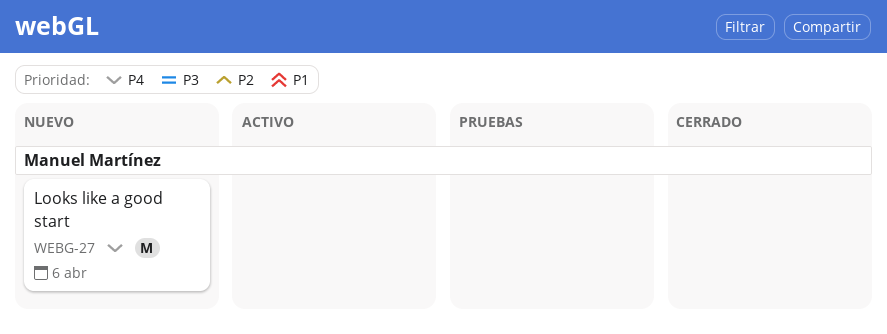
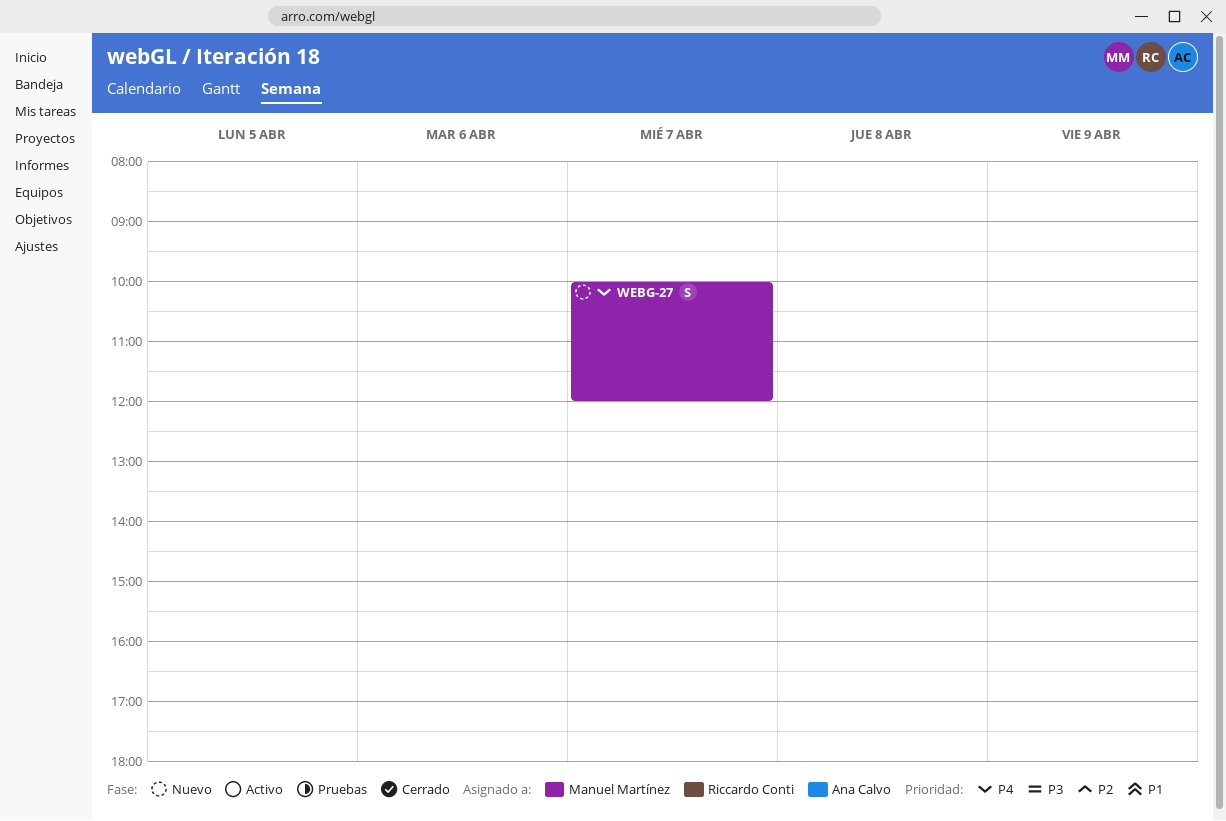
WEBG-27, estimate: M -> S
WEBG-27, day: Apr 6 -> Apr 7

